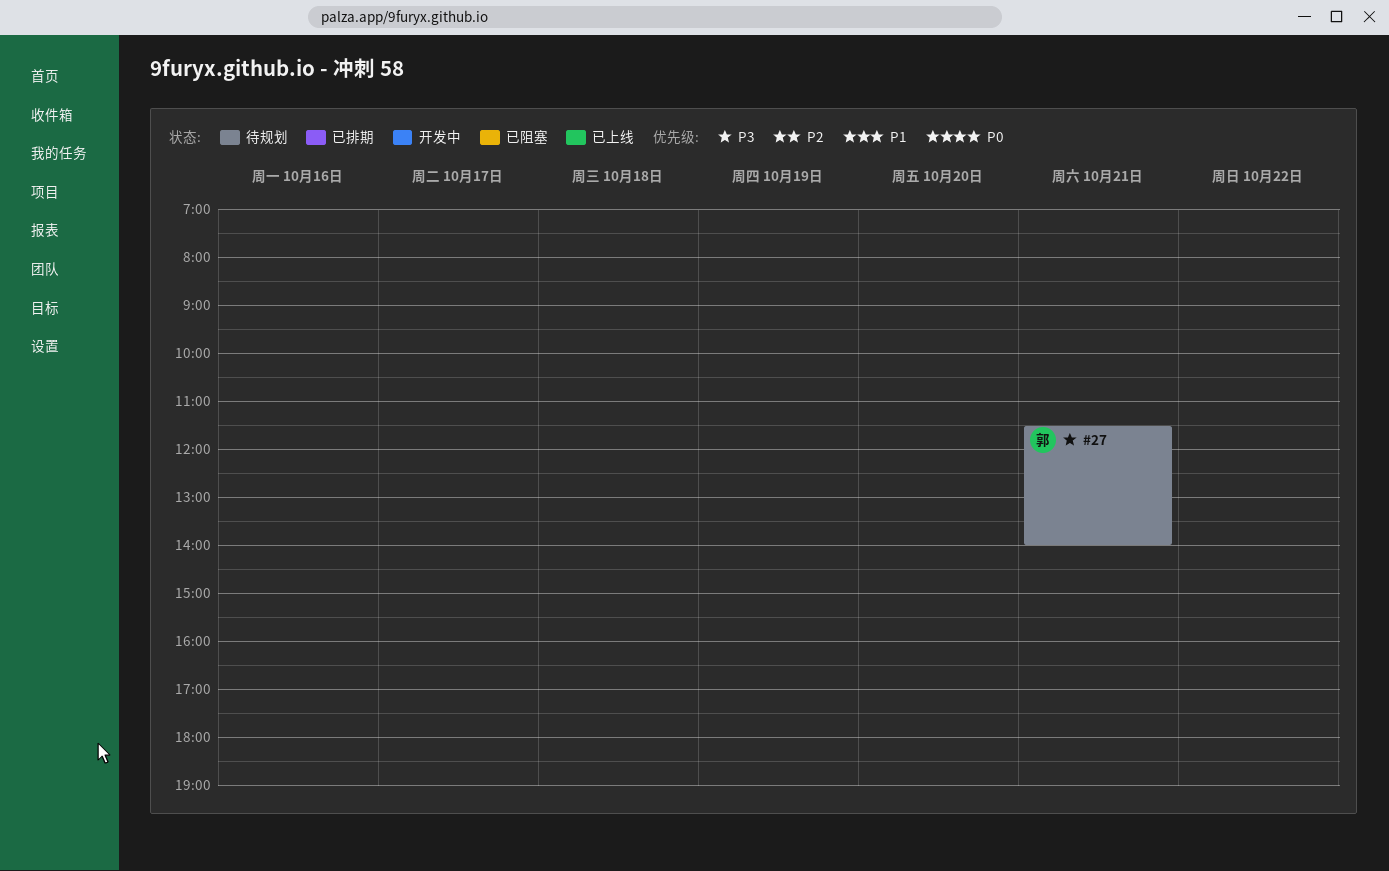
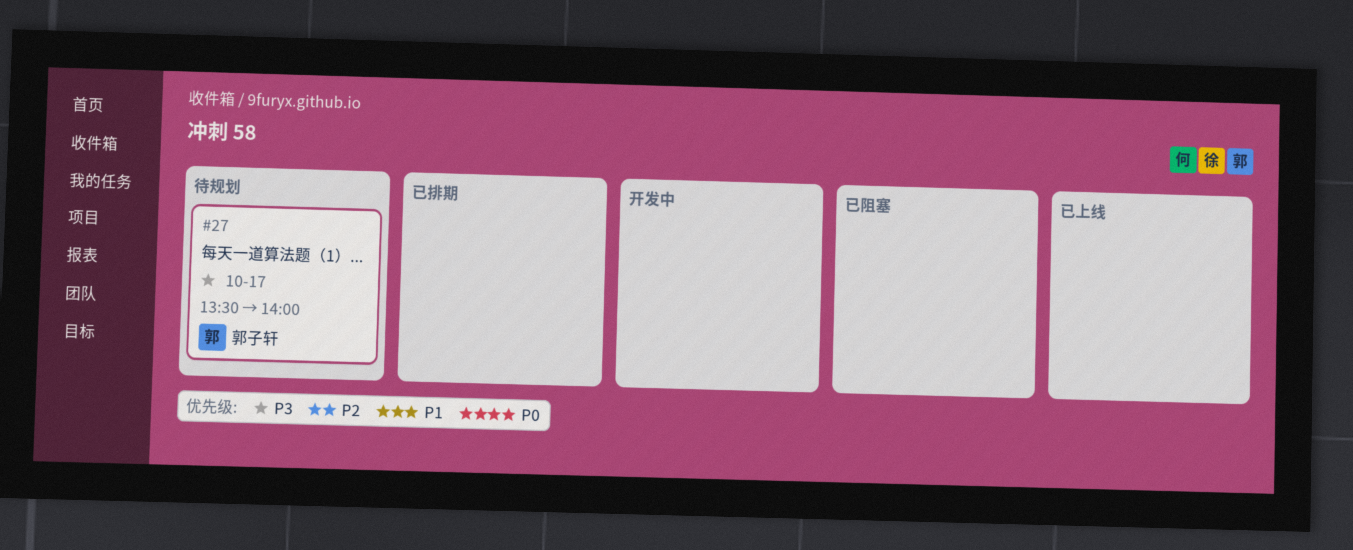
#27, day: Oct 21 -> Oct 17
#27, begins: 11:30 -> 13:30

